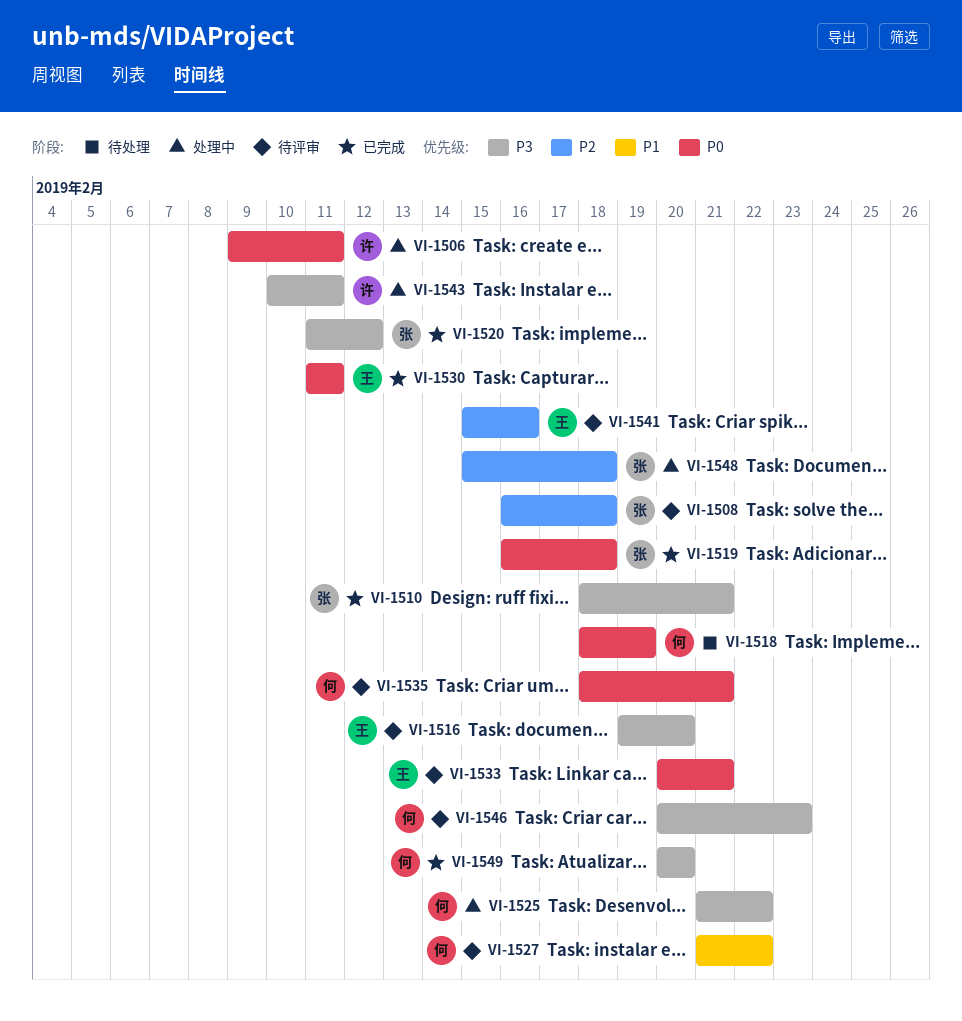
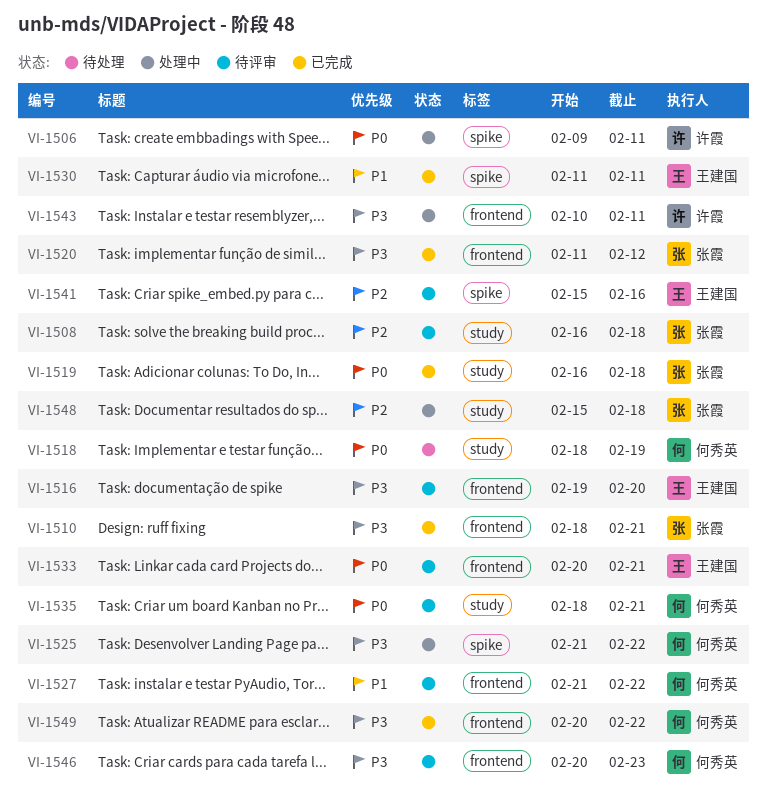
VI-1530, priority: P0 -> P1
VI-1549, due: Feb 20 -> Feb 22

